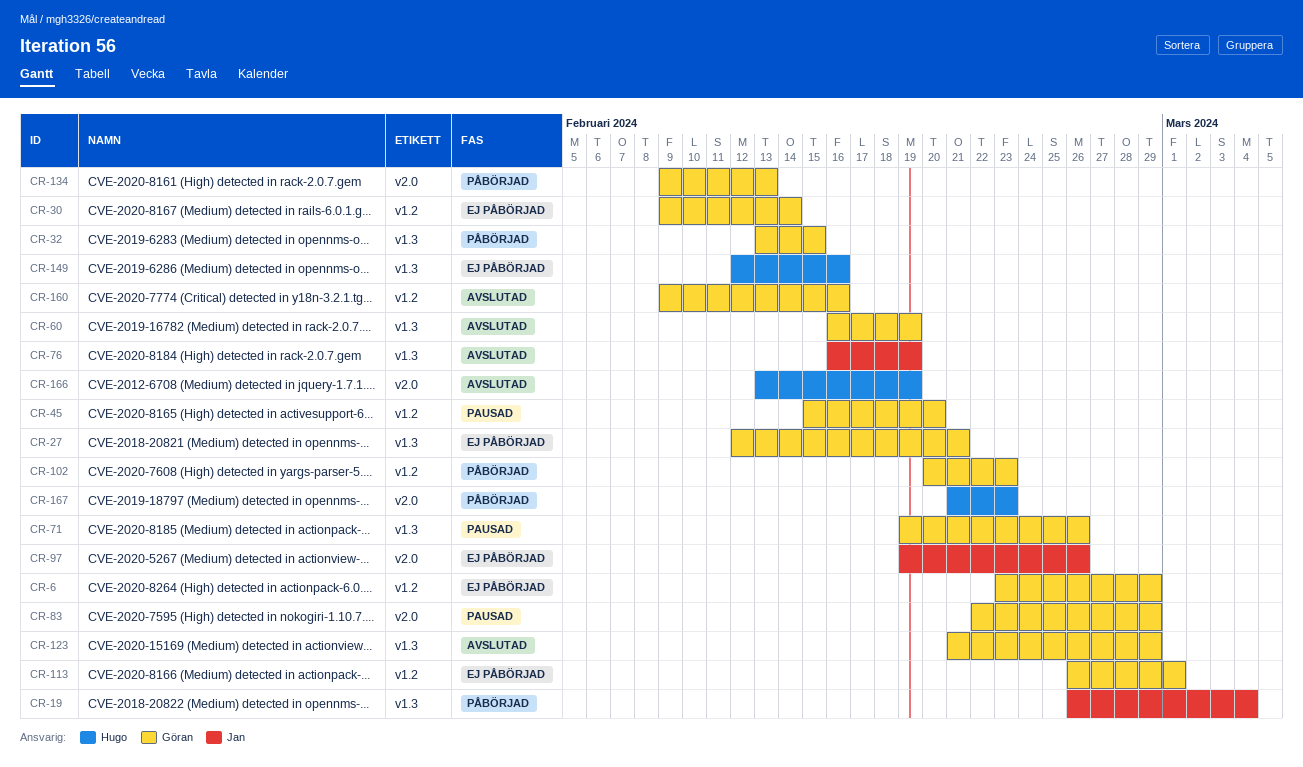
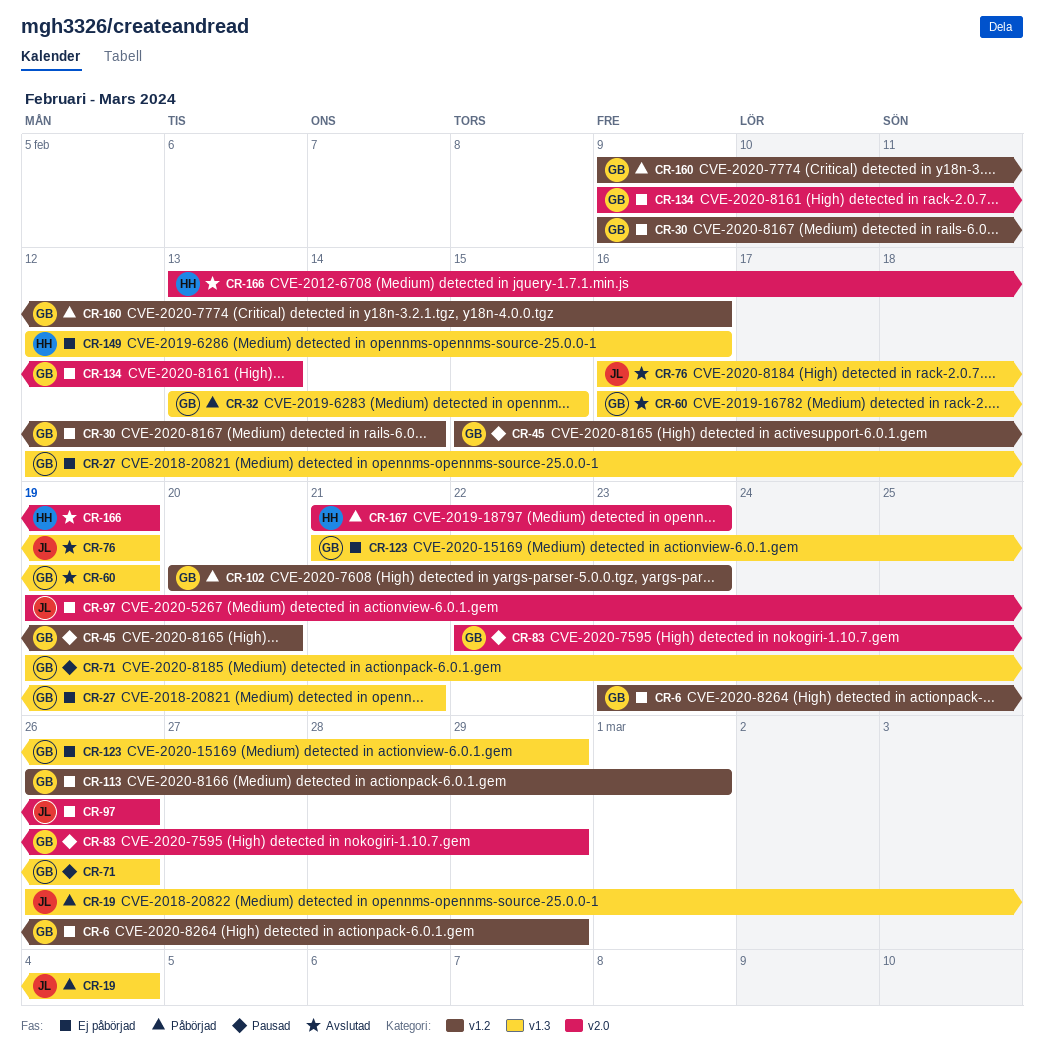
CR-123, status: Avslutad -> Ej påbörjad
CR-134, status: Påbörjad -> Ej påbörjad
CR-160, status: Avslutad -> Påbörjad

